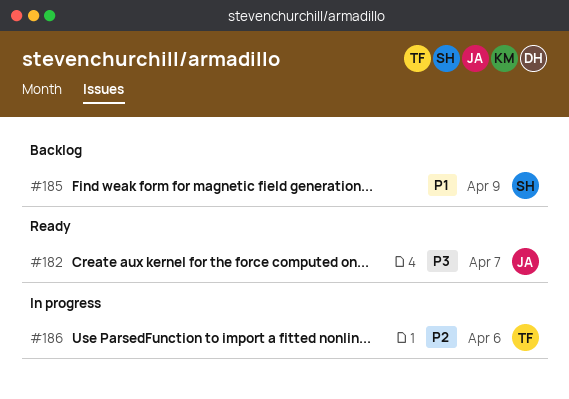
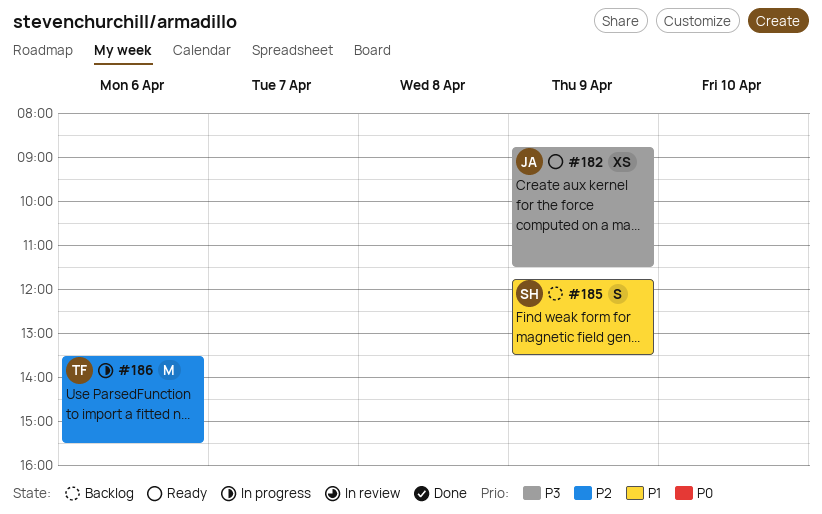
#182, day: Apr 7 -> Apr 9

